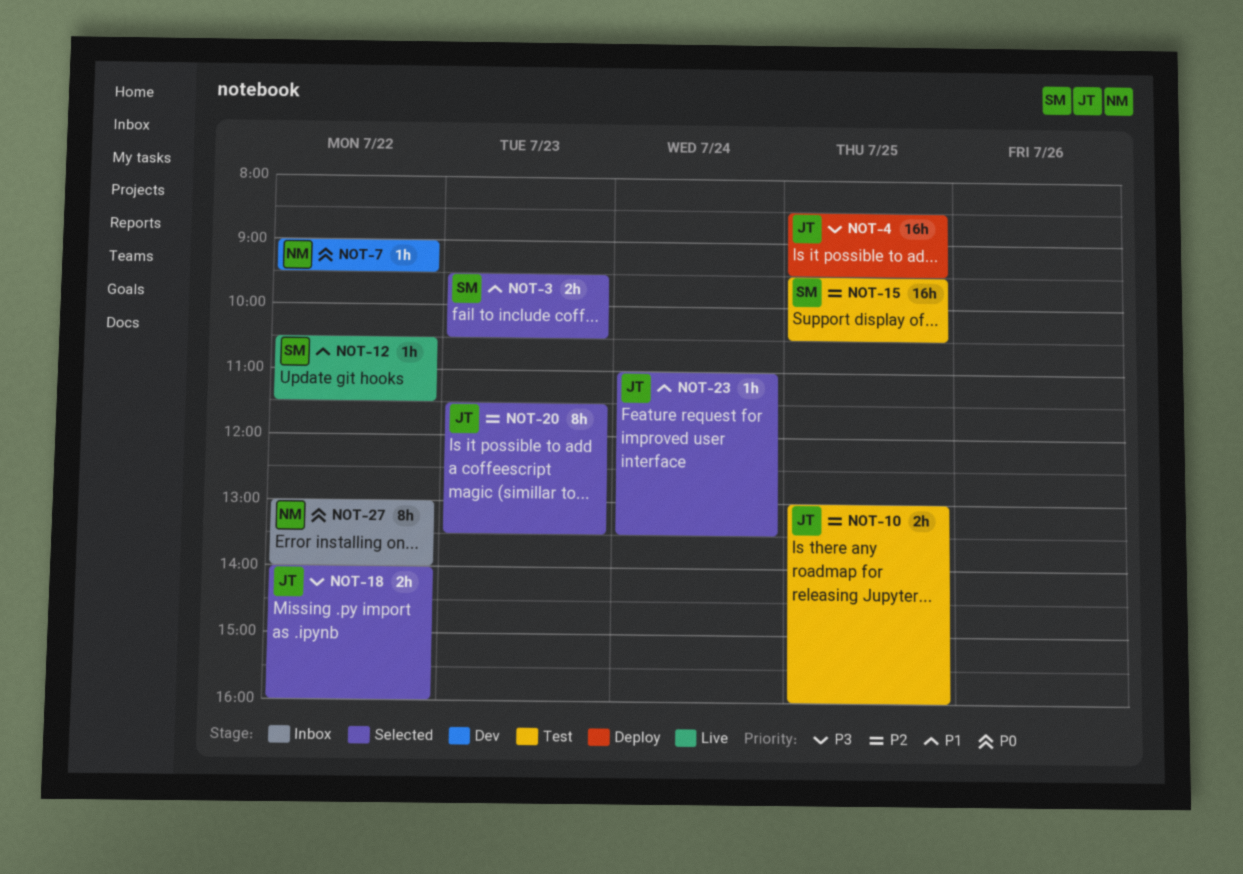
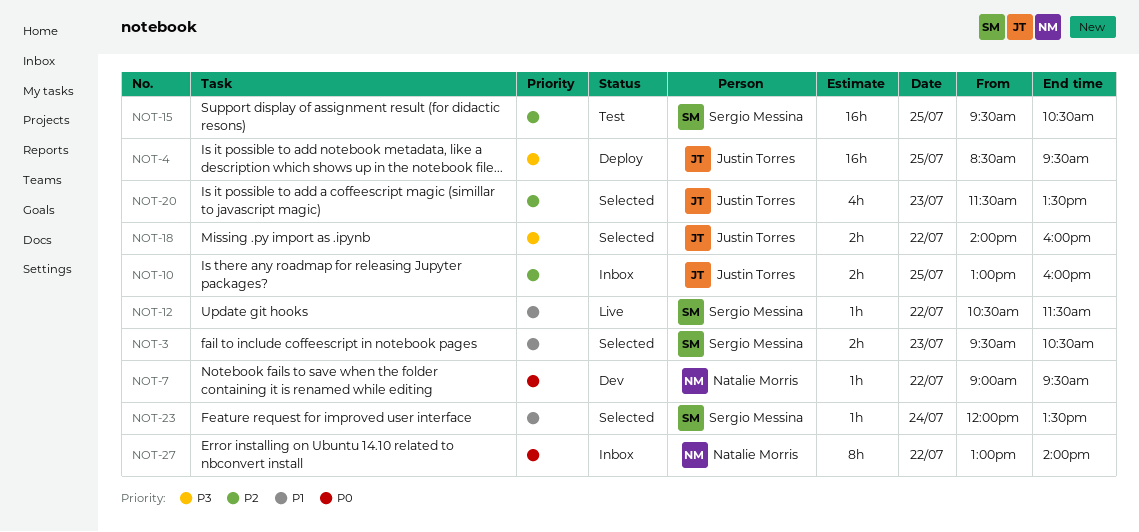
NOT-10, status: Test -> Inbox
NOT-20, estimate: 8h -> 4h
NOT-23, owner: Justin Torres -> Sergio Messina
NOT-23, begins: 11:00 -> 12:00

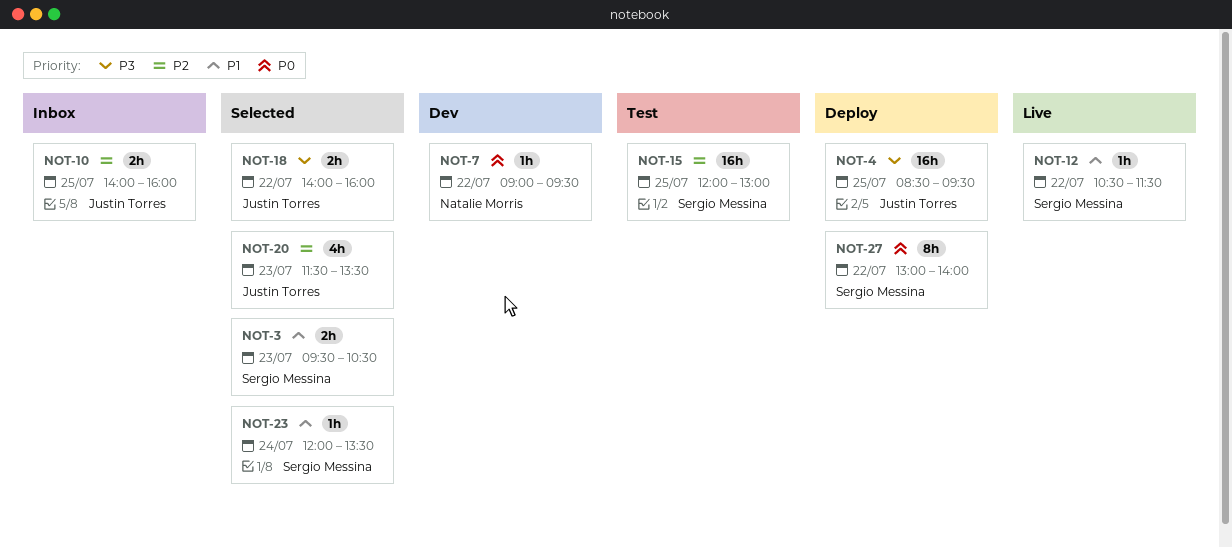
NOT-10, begins: 13:00 -> 14:00
NOT-15, begins: 09:30 -> 12:00
NOT-15, ends: 10:30 -> 13:00
NOT-27, status: Inbox -> Deploy
NOT-27, owner: Natalie Morris -> Sergio Messina

